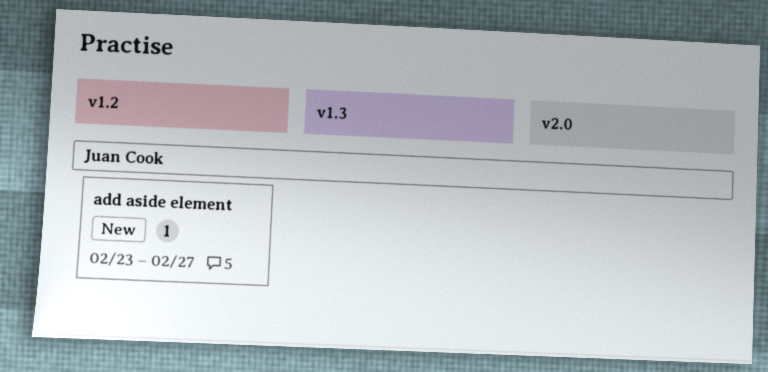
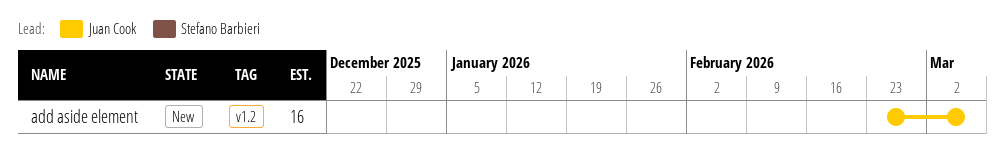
add aside element, estimate: 1 -> 16
add aside element, due: Feb 27 -> Mar 6

